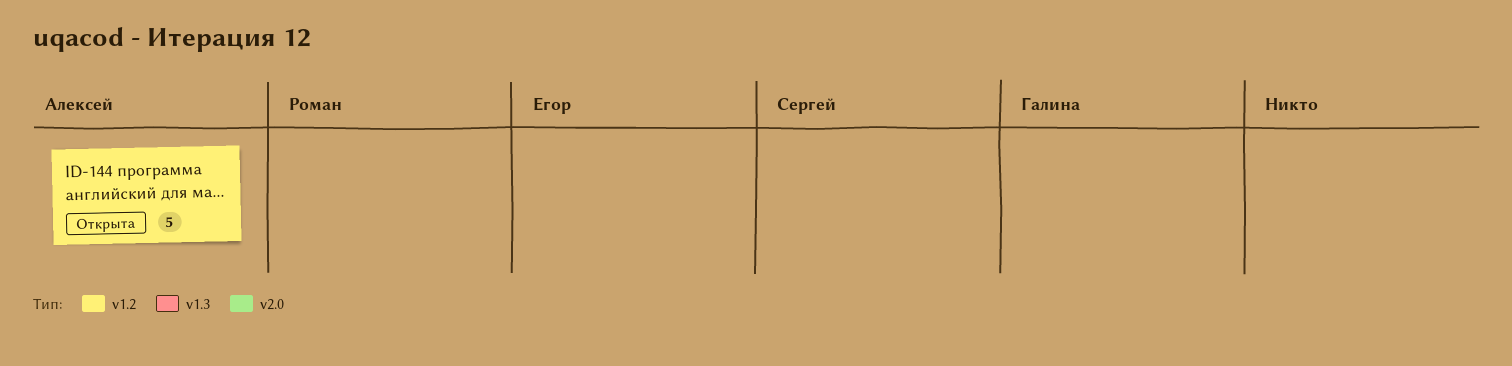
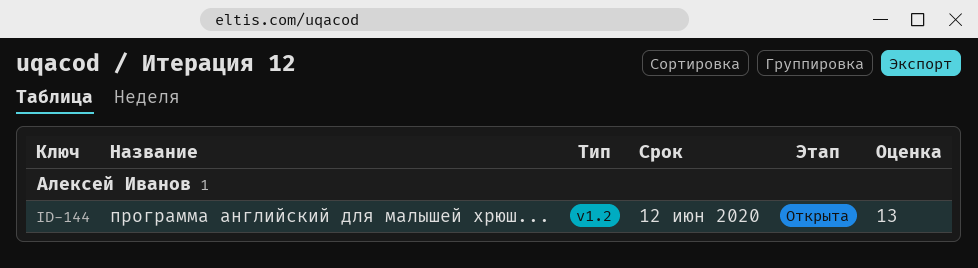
ID-144, estimate: 5 -> 13

